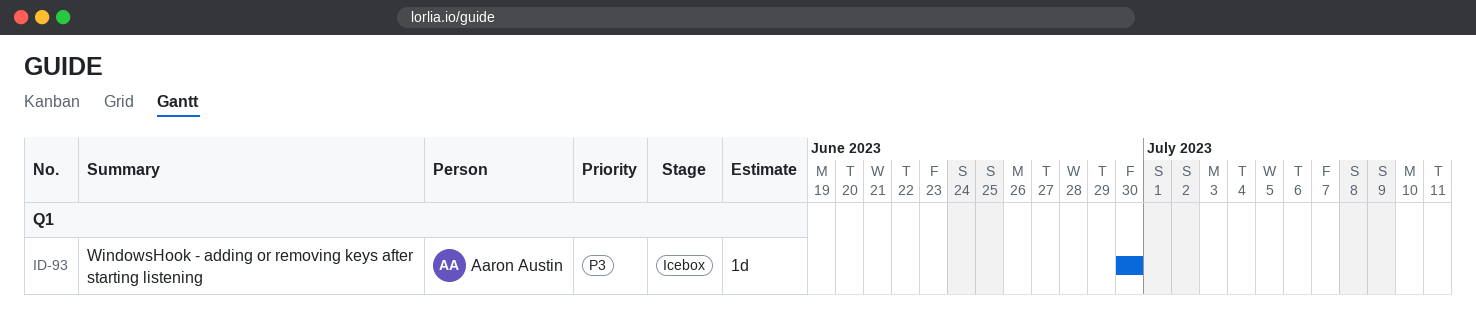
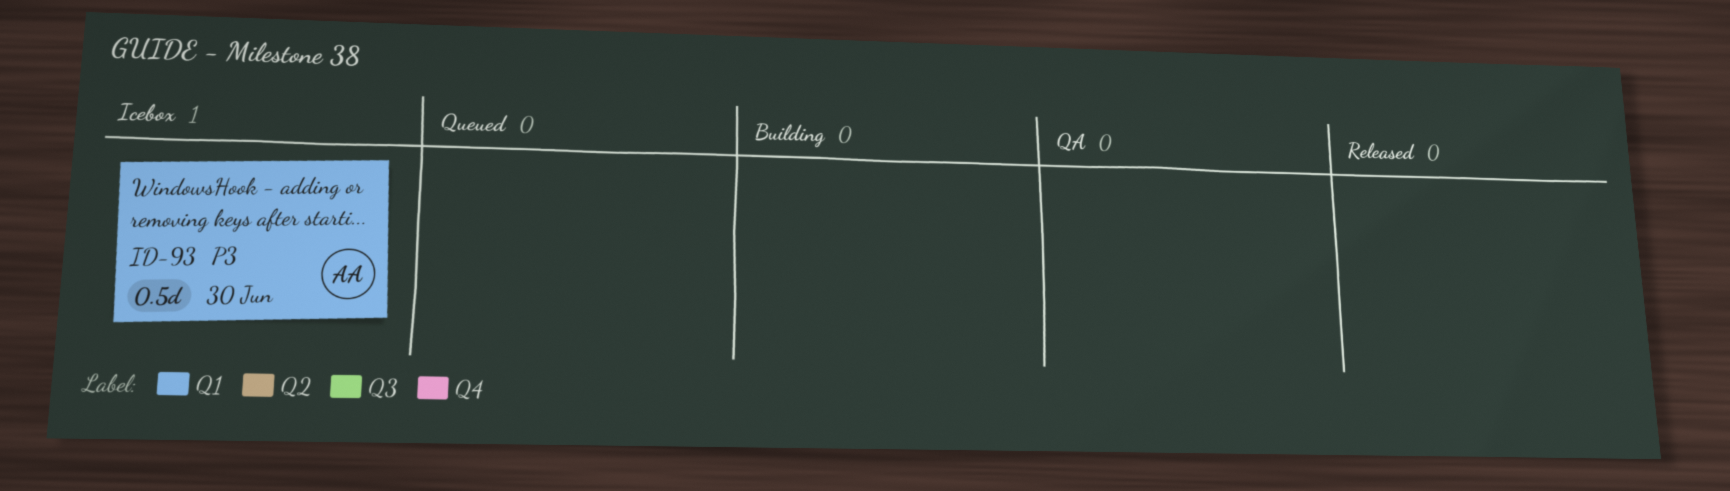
ID-93, estimate: 1d -> 0.5d

